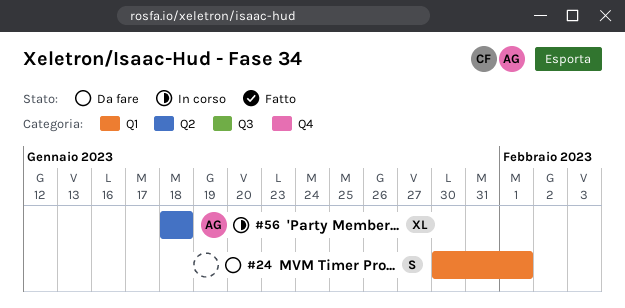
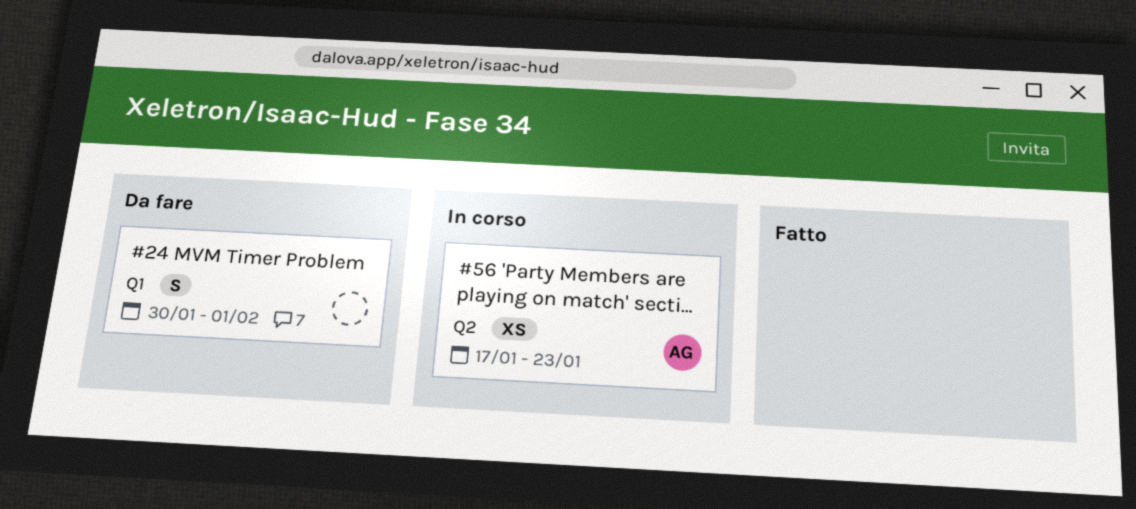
#56, estimate: XL -> XS
#56, start: Jan 18 -> Jan 17
#56, due: Jan 18 -> Jan 23

